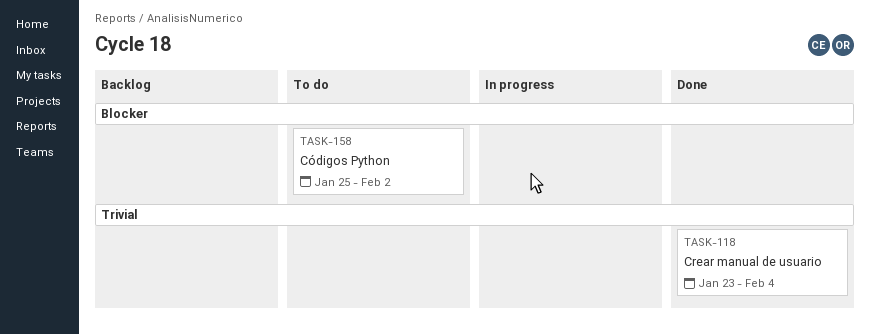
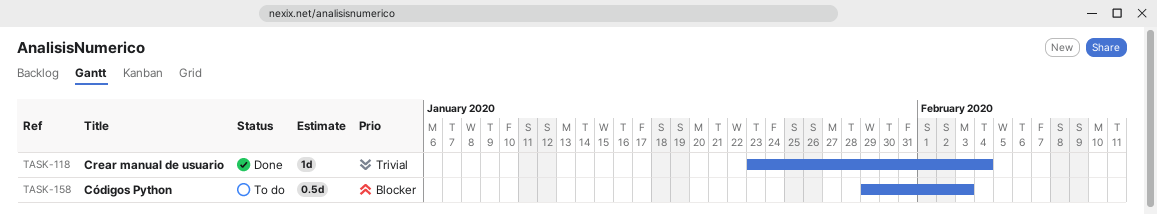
TASK-158, start: Jan 25 -> Jan 29
TASK-158, due: Feb 2 -> Feb 3

